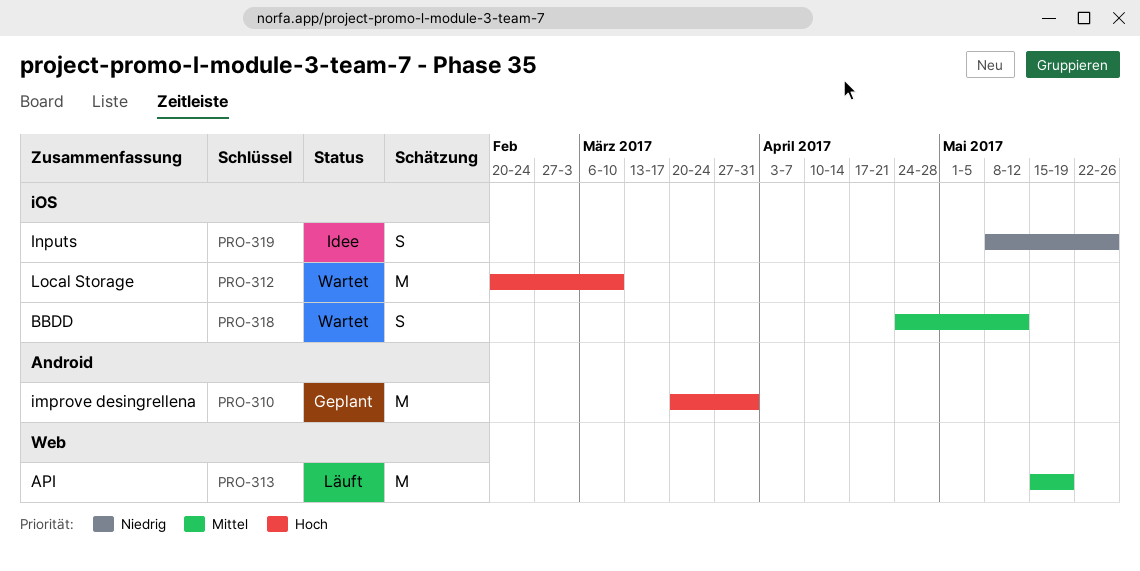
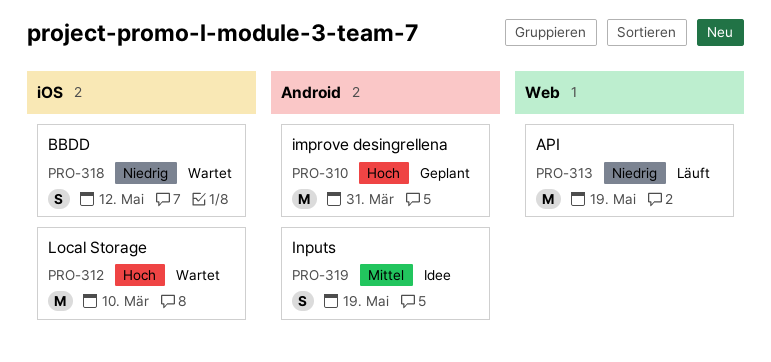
PRO-313, priority: Mittel -> Niedrig
PRO-318, priority: Mittel -> Niedrig
PRO-319, priority: Niedrig -> Mittel
PRO-319, label: iOS -> Android
PRO-319, due: May 26 -> May 19

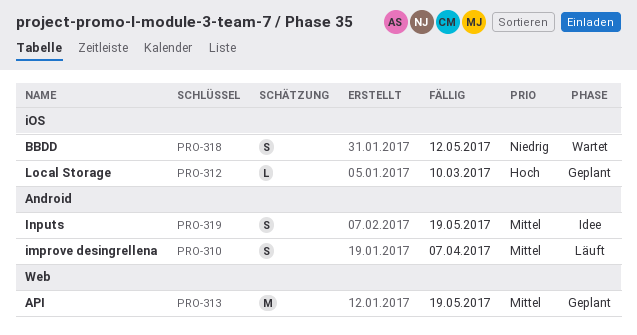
PRO-310, status: Geplant -> Läuft
PRO-310, priority: Hoch -> Mittel
PRO-310, estimate: M -> S
PRO-310, due: Mar 31 -> Apr 7
PRO-312, status: Wartet -> Geplant
PRO-312, estimate: M -> L
PRO-313, status: Läuft -> Geplant
PRO-313, priority: Niedrig -> Mittel

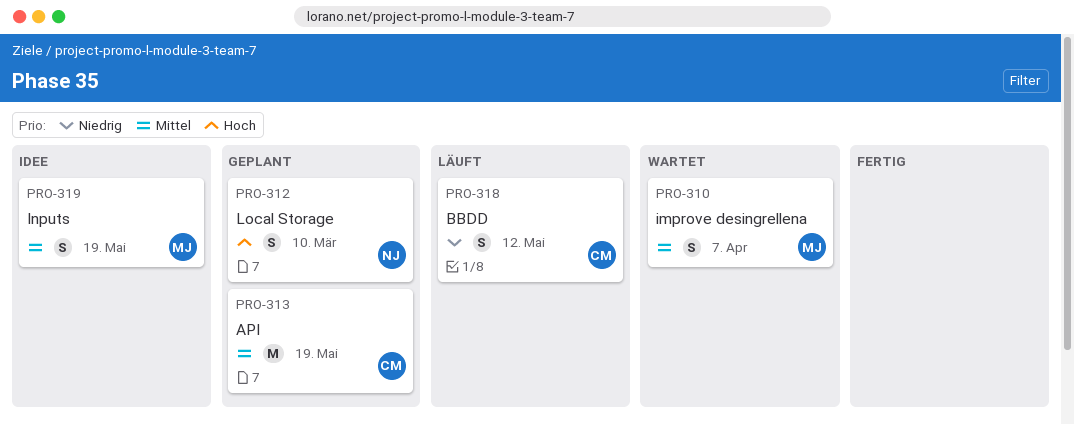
PRO-310, status: Läuft -> Wartet
PRO-312, estimate: L -> S
PRO-318, status: Wartet -> Läuft

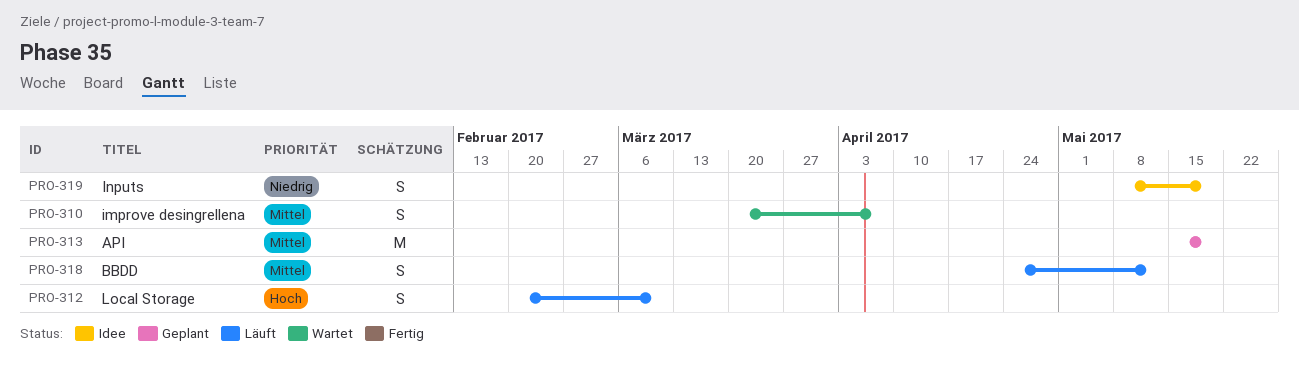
PRO-312, status: Geplant -> Läuft
PRO-318, priority: Niedrig -> Mittel
PRO-319, priority: Mittel -> Niedrig

